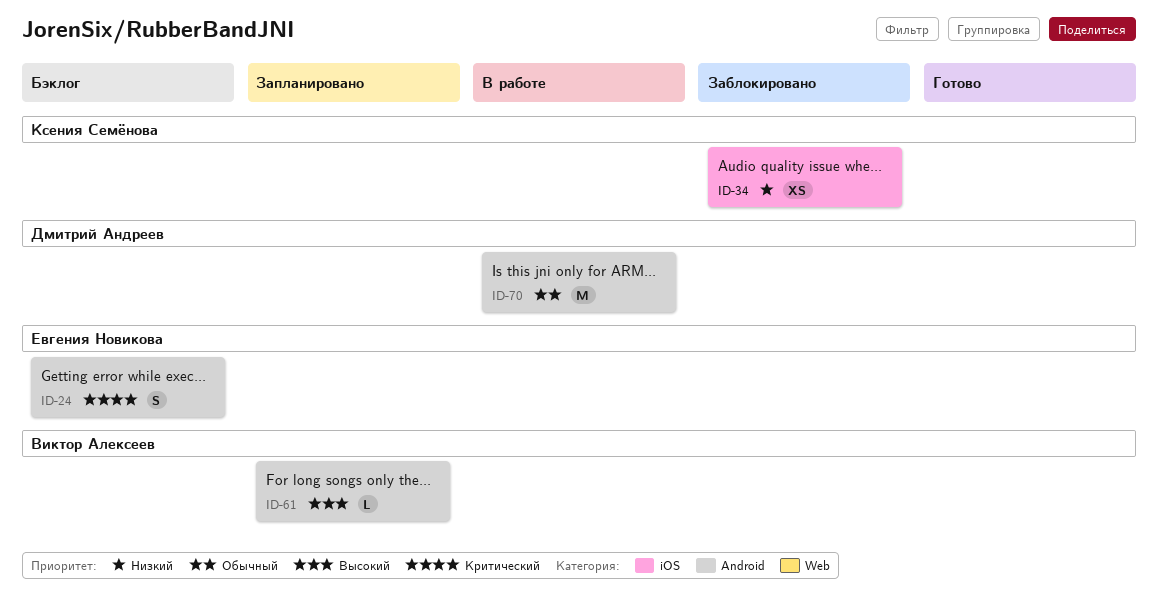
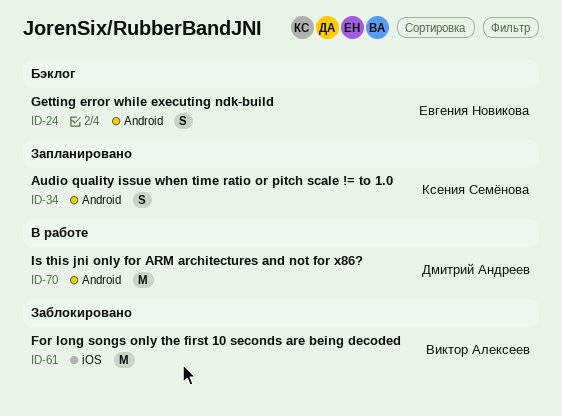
ID-34, status: Заблокировано -> Запланировано
ID-34, label: iOS -> Android
ID-34, estimate: XS -> S
ID-61, status: Запланировано -> Заблокировано
ID-61, label: Android -> iOS
ID-61, estimate: L -> M

